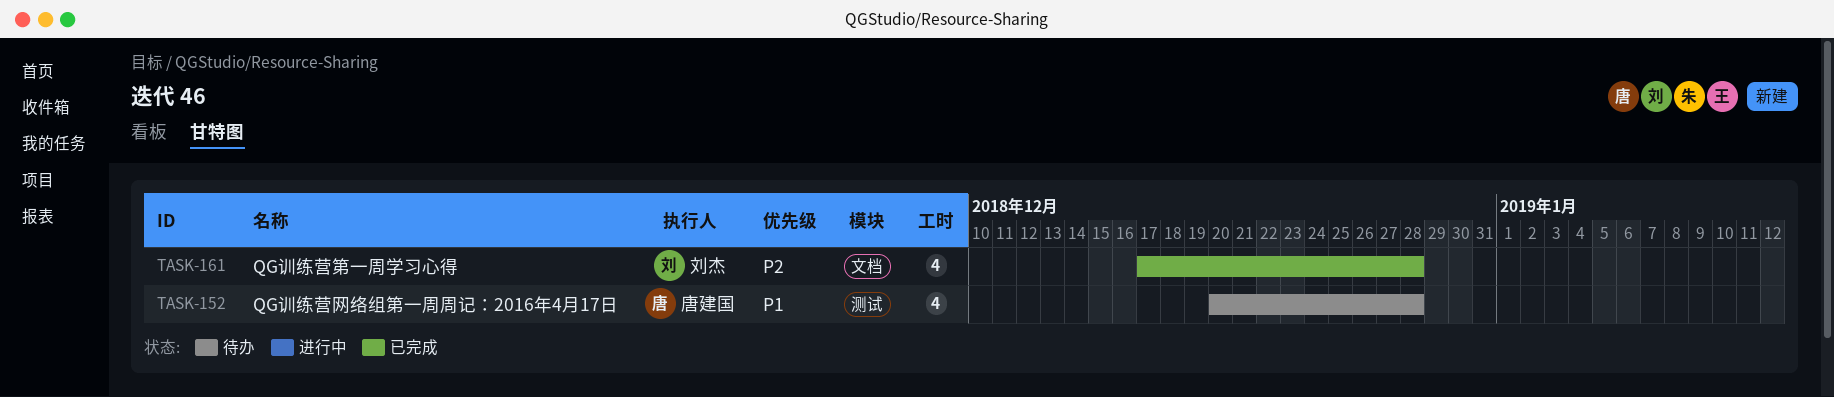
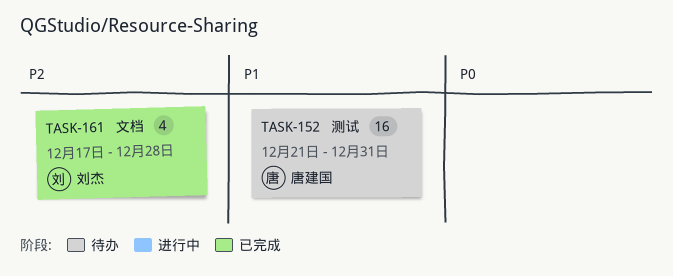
TASK-152, estimate: 4 -> 16
TASK-152, start: Dec 20 -> Dec 21
TASK-152, due: Dec 28 -> Dec 31

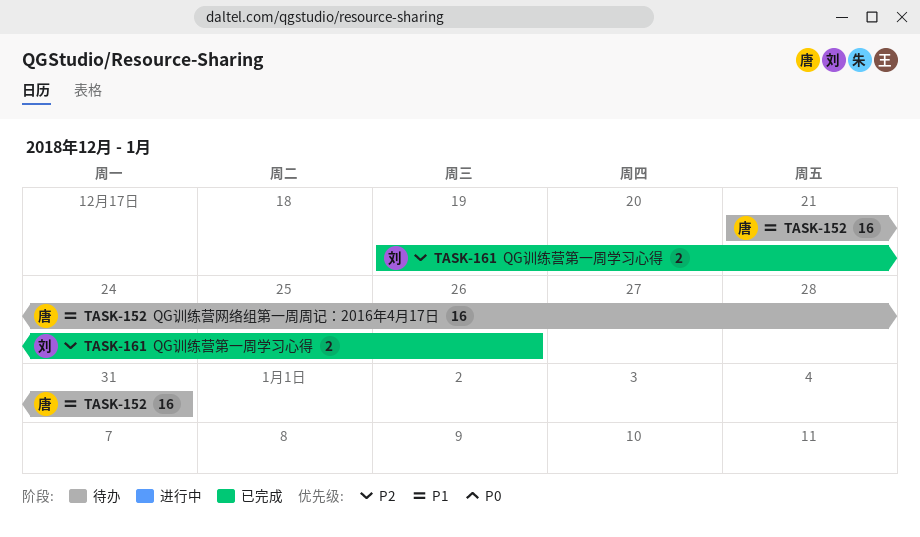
TASK-161, estimate: 4 -> 2
TASK-161, start: Dec 17 -> Dec 19
TASK-161, due: Dec 28 -> Dec 26

